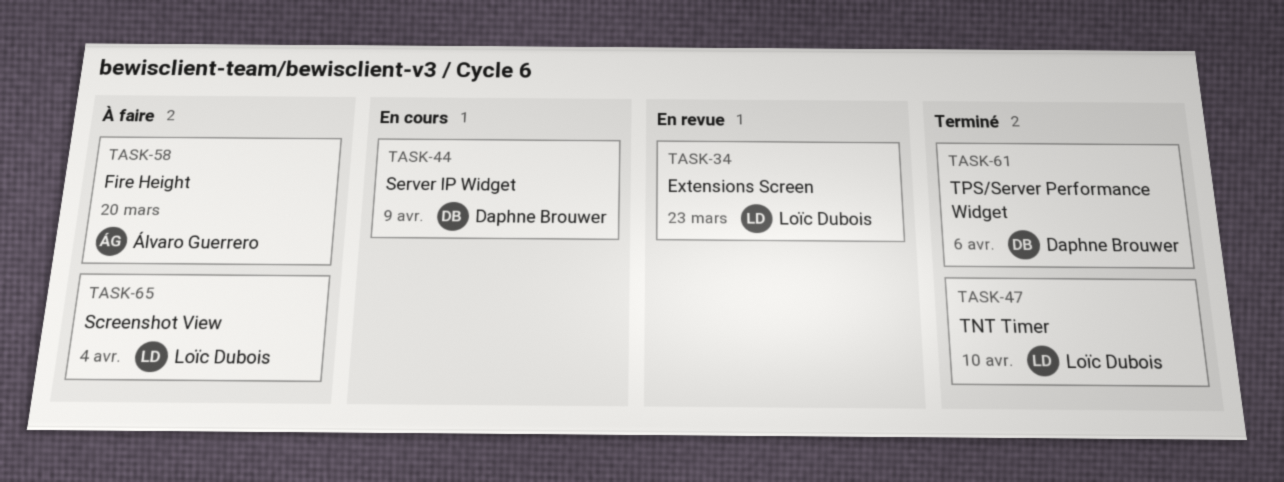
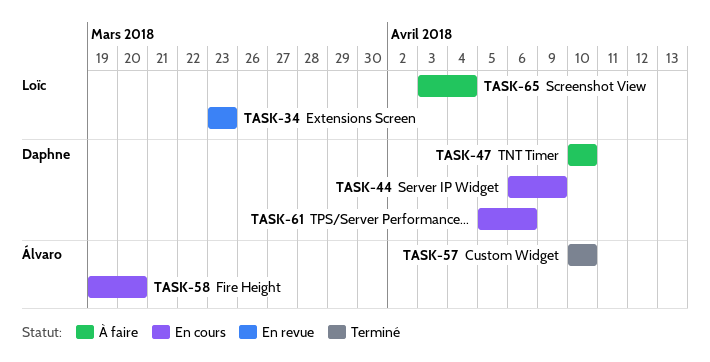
TASK-47, status: Terminé -> À faire
TASK-47, owner: Loïc Dubois -> Daphne Brouwer
TASK-57: none -> present
TASK-58, status: À faire -> En cours
TASK-61, status: Terminé -> En cours

